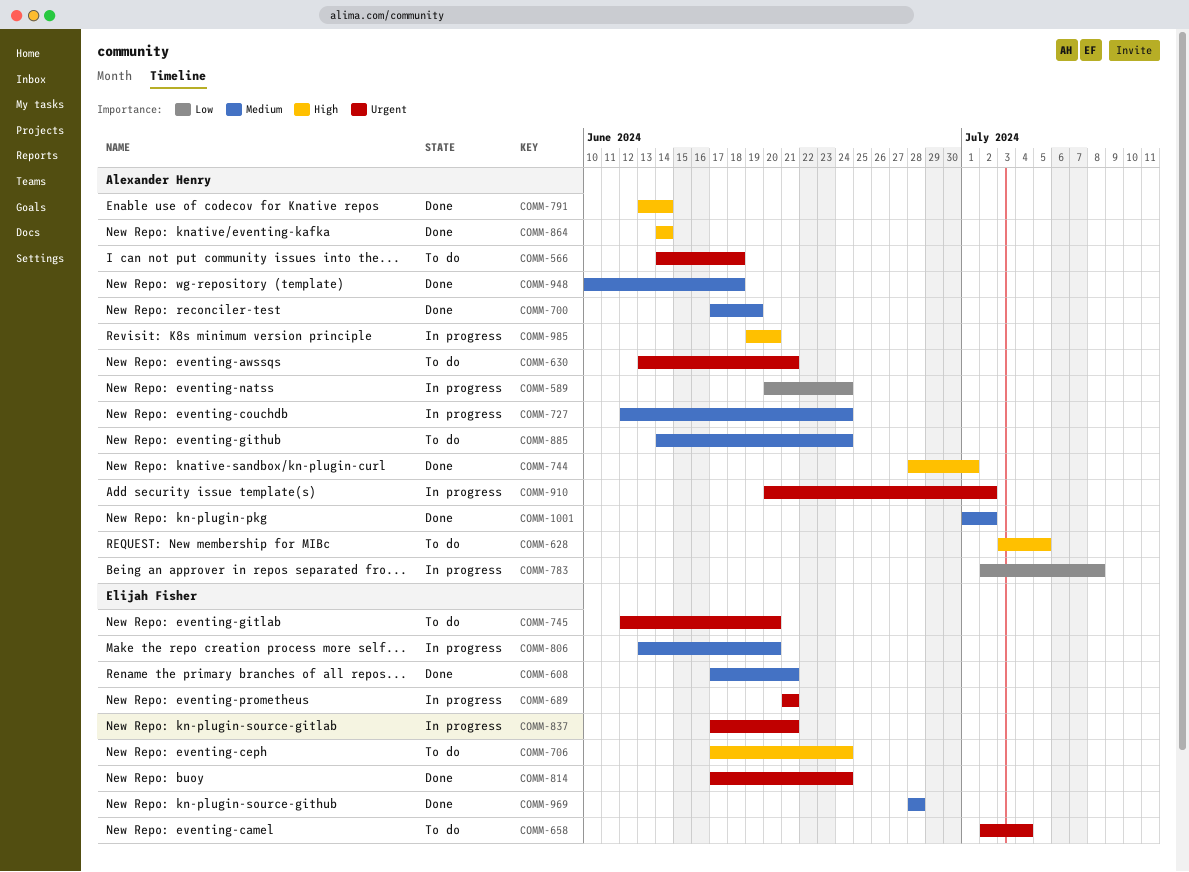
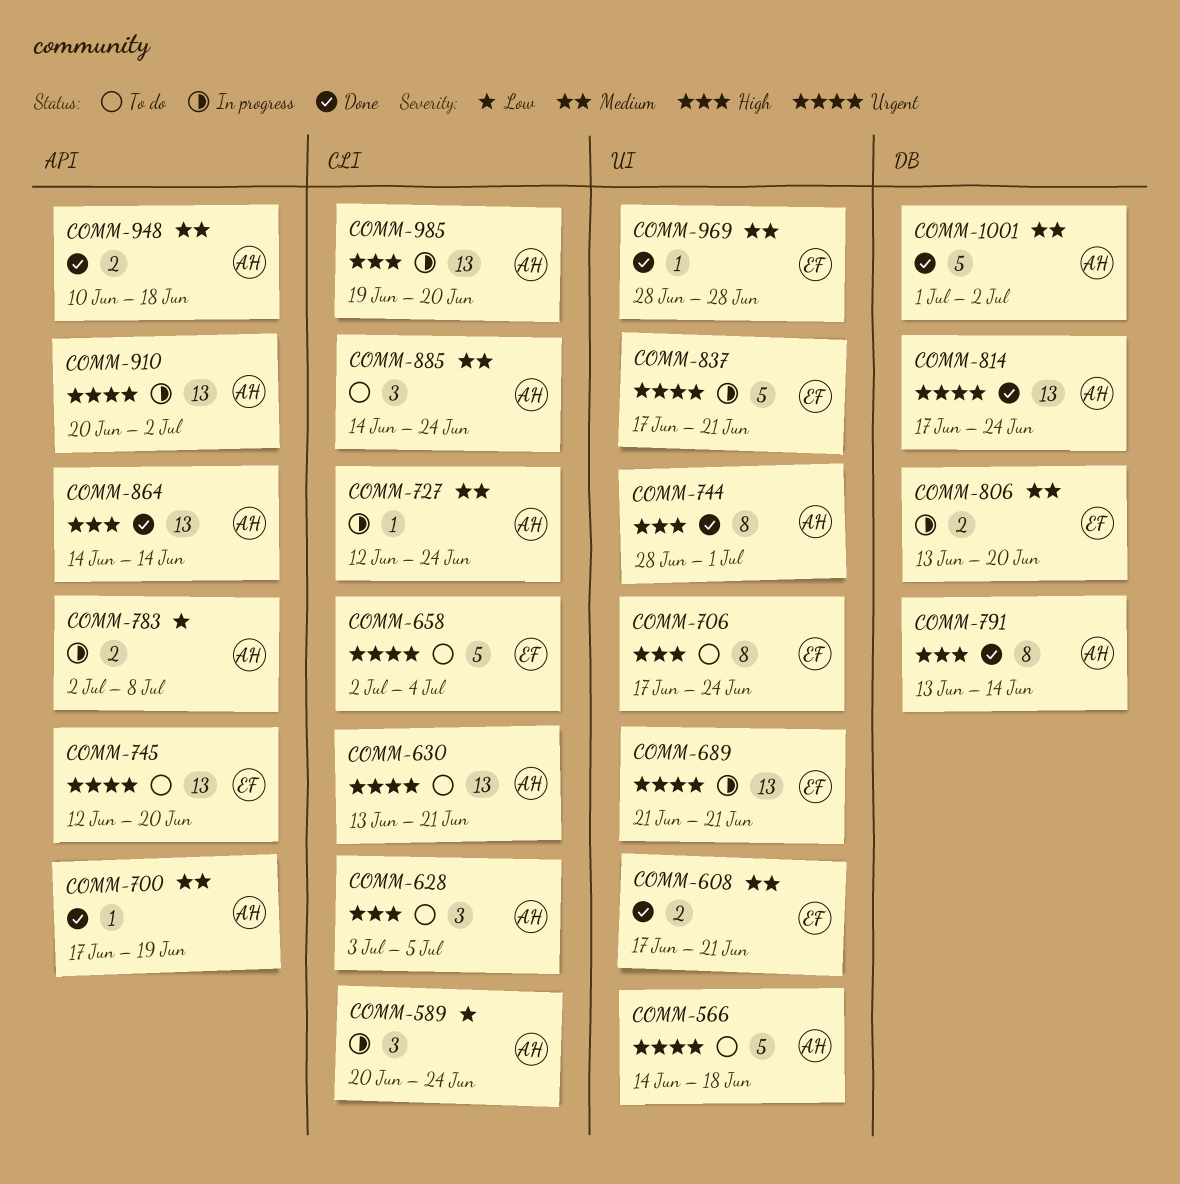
COMM-814, owner: Elijah Fisher -> Alexander Henry

